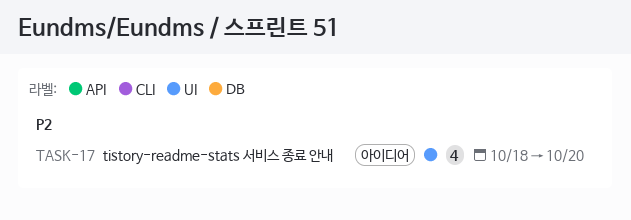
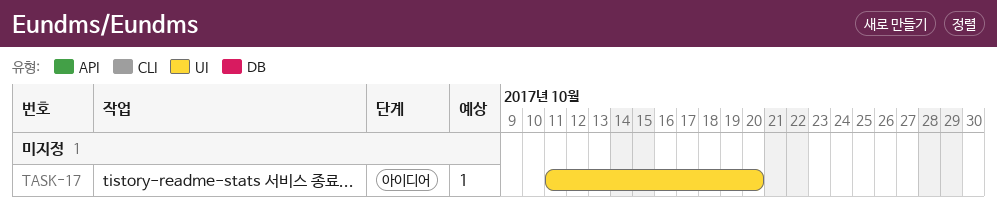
TASK-17, estimate: 4 -> 1
TASK-17, start: Oct 18 -> Oct 11

